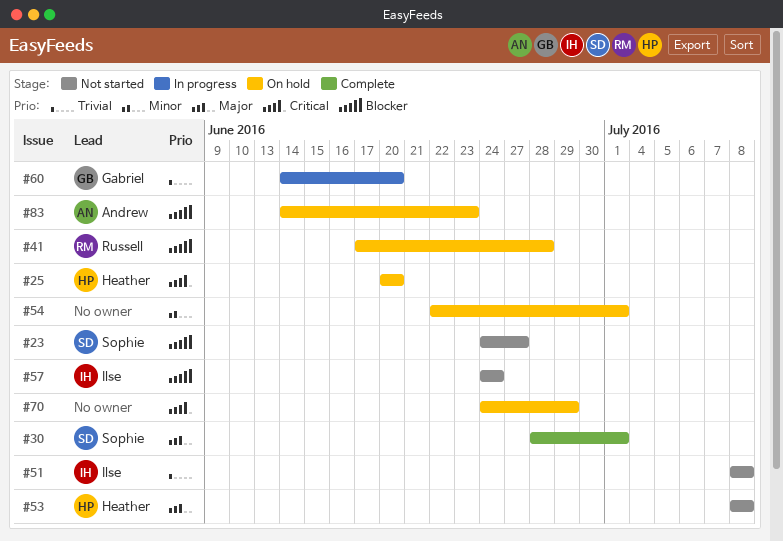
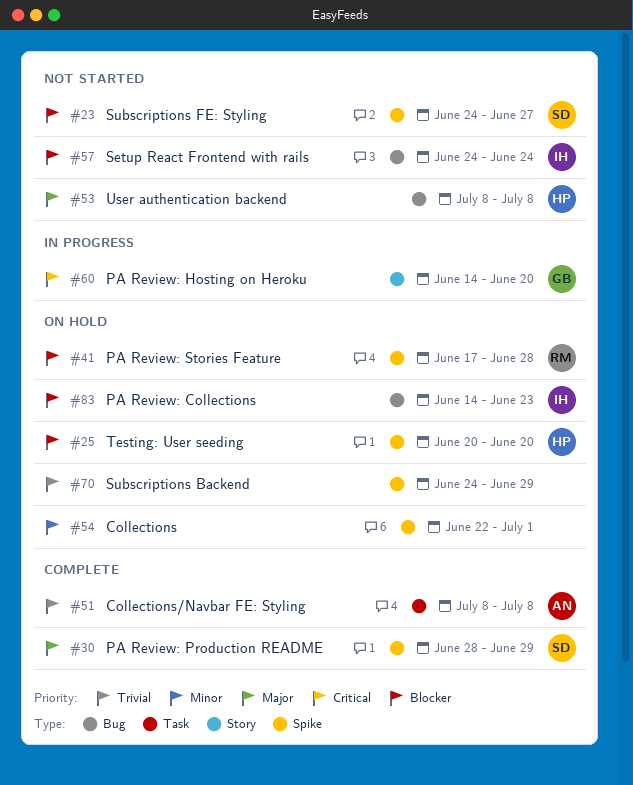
#25, priority: Critical -> Blocker
#30, due: Jul 1 -> Jun 29
#51, status: Not started -> Complete
#51, owner: Ilse -> Andrew
#60, priority: Trivial -> Critical
#70, priority: Critical -> Trivial
#83, owner: Andrew -> Ilse

